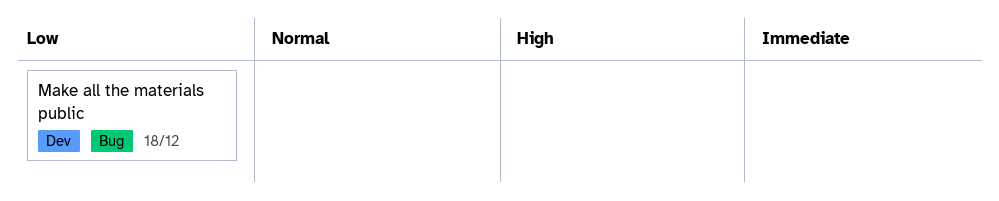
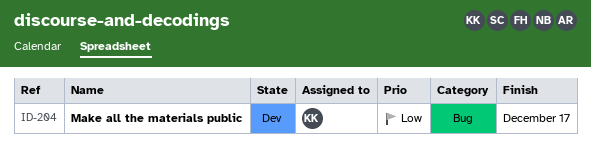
Make all the materials public, due: Dec 18 -> Dec 17

